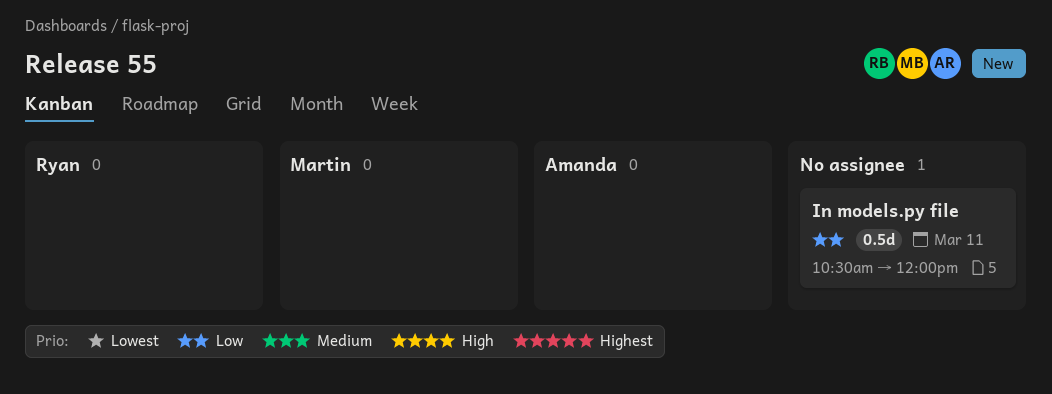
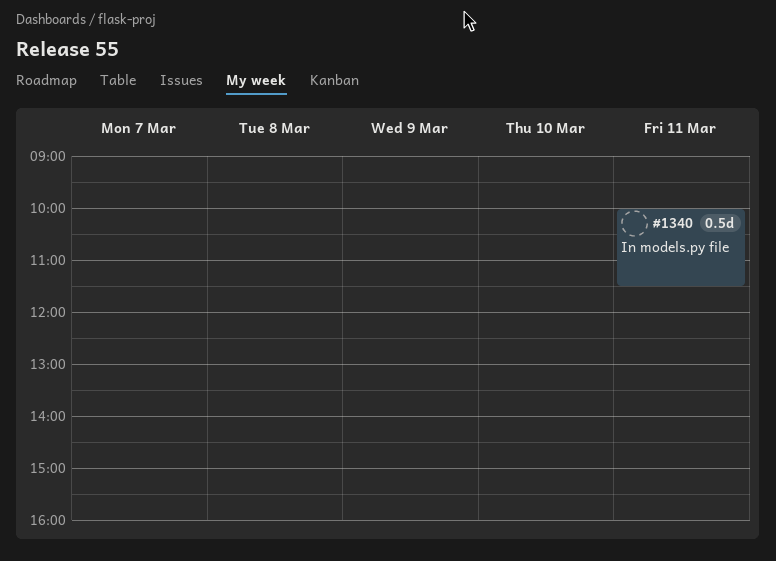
In models.py file, begins: 10:30 -> 10:00
In models.py file, ends: 12:00 -> 11:30

